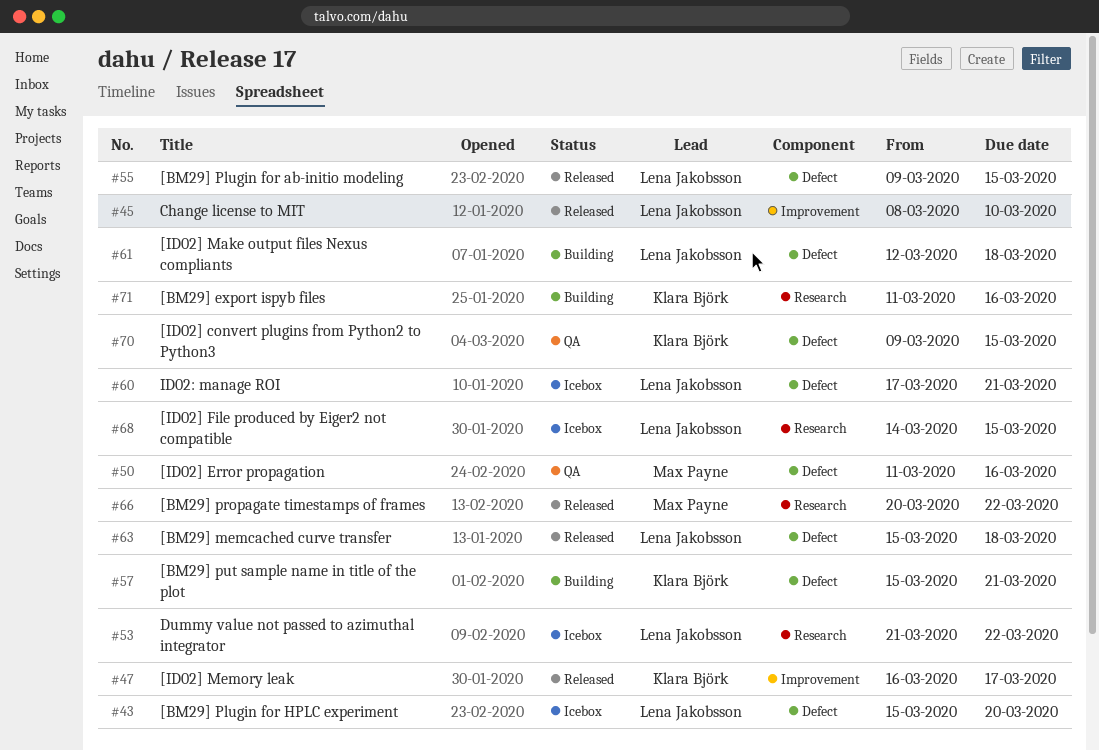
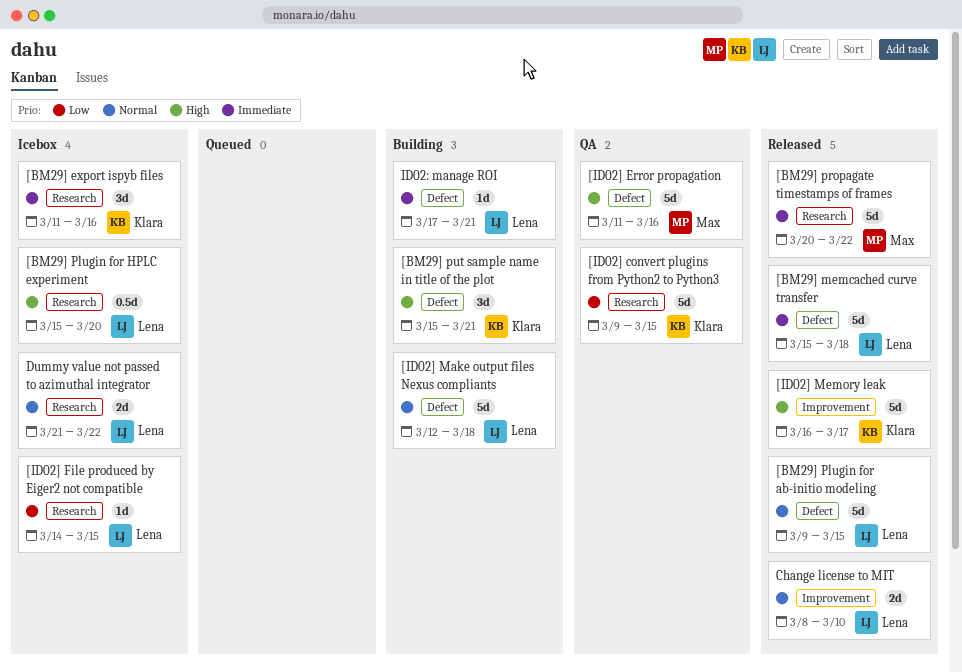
[BM29] export ispyb files, status: Building -> Icebox
[BM29] Plugin for HPLC experiment, label: Defect -> Research
[ID02] convert plugins from Python2 to Python3, label: Defect -> Research
ID02: manage ROI, status: Icebox -> Building

